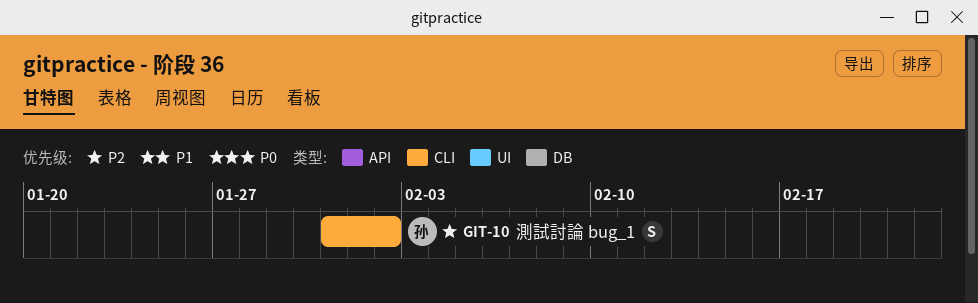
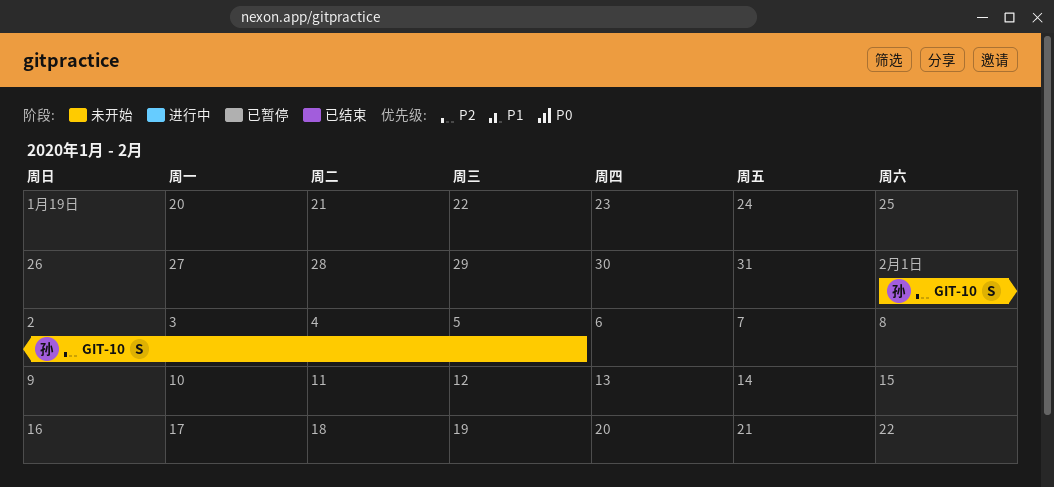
GIT-10, start: Jan 31 -> Feb 1
GIT-10, due: Feb 2 -> Feb 5

